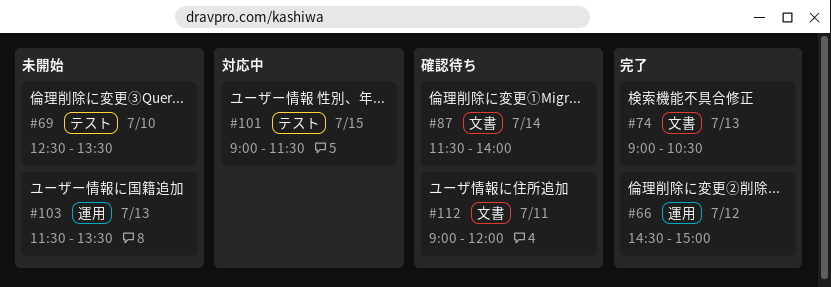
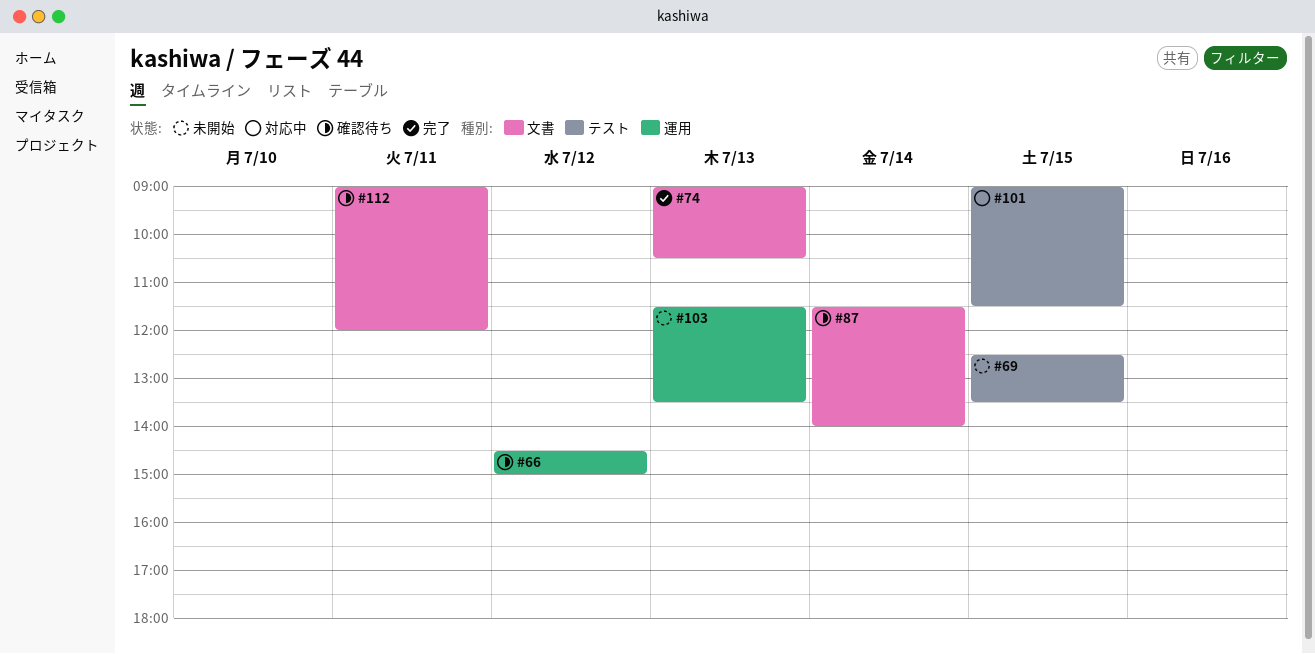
#66, status: 完了 -> 確認待ち
#69, day: Jul 10 -> Jul 15

